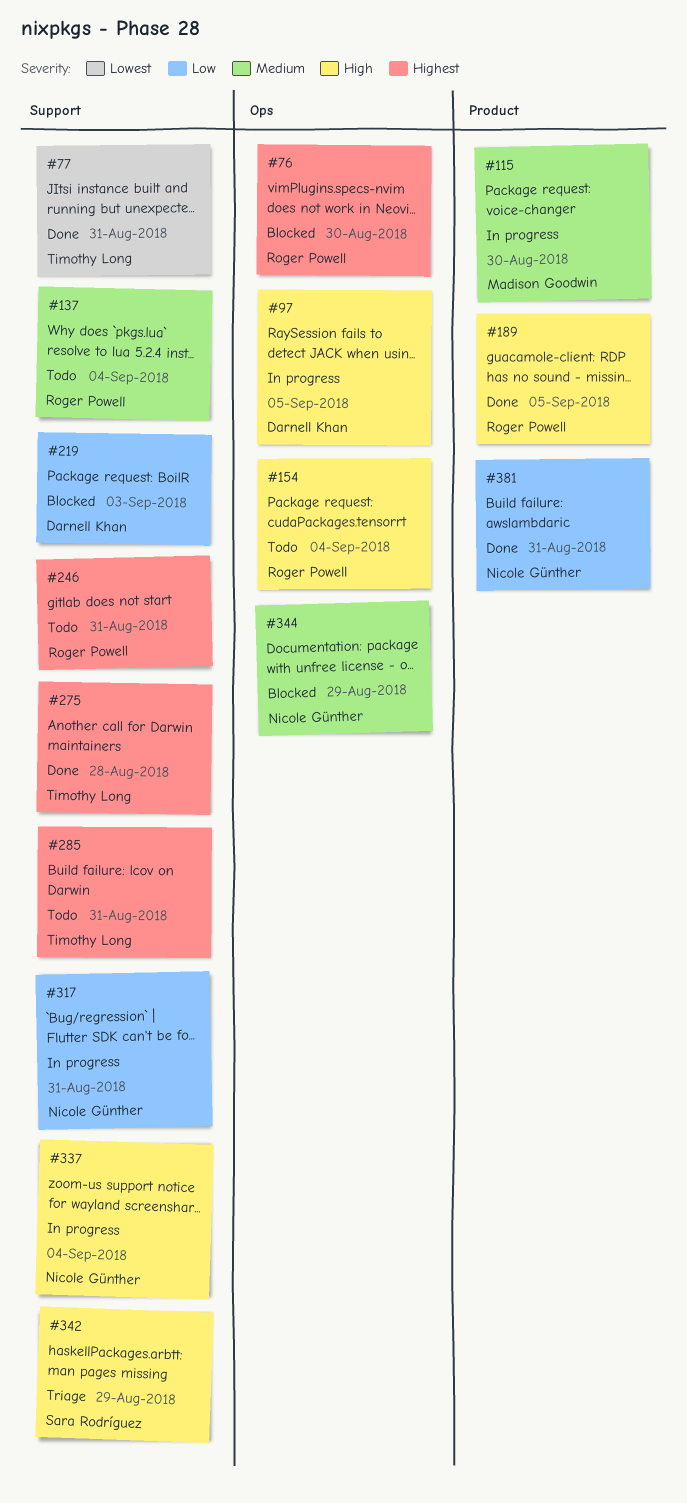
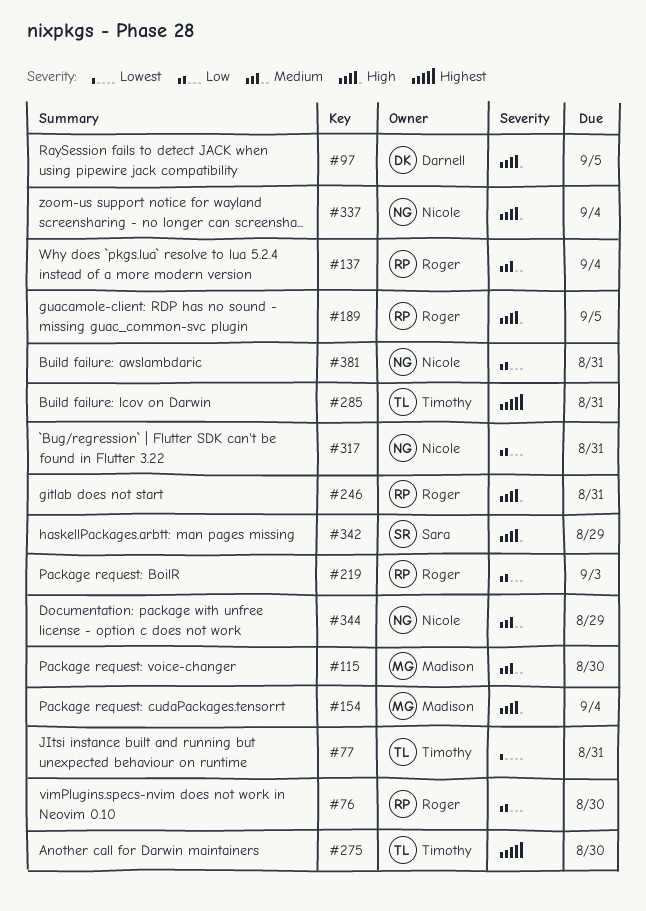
#76, priority: Highest -> Low
#154, owner: Roger Powell -> Madison Goodwin
#219, owner: Darnell Khan -> Roger Powell
#246, priority: Highest -> High
#275, due: Aug 28 -> Aug 30

